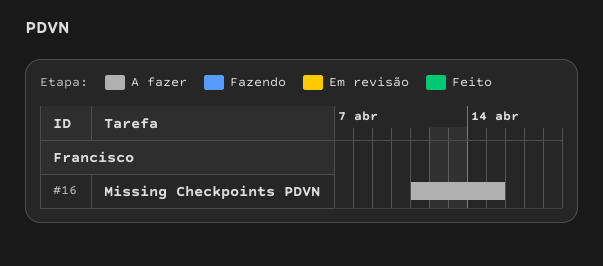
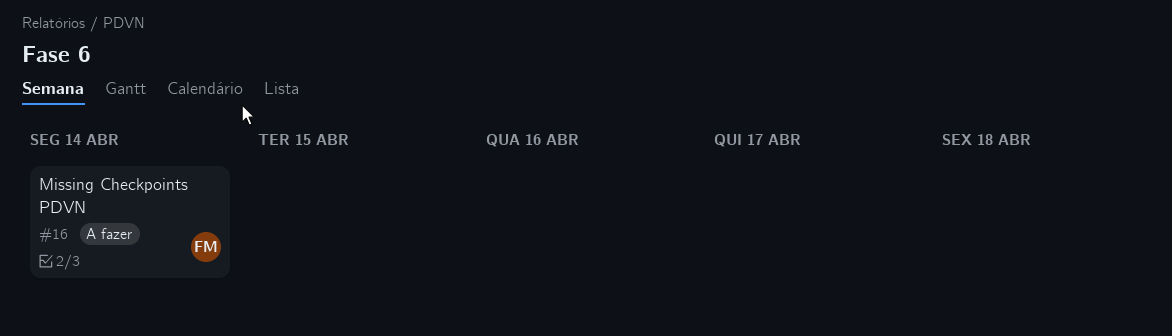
#16, due: Apr 15 -> Apr 14

